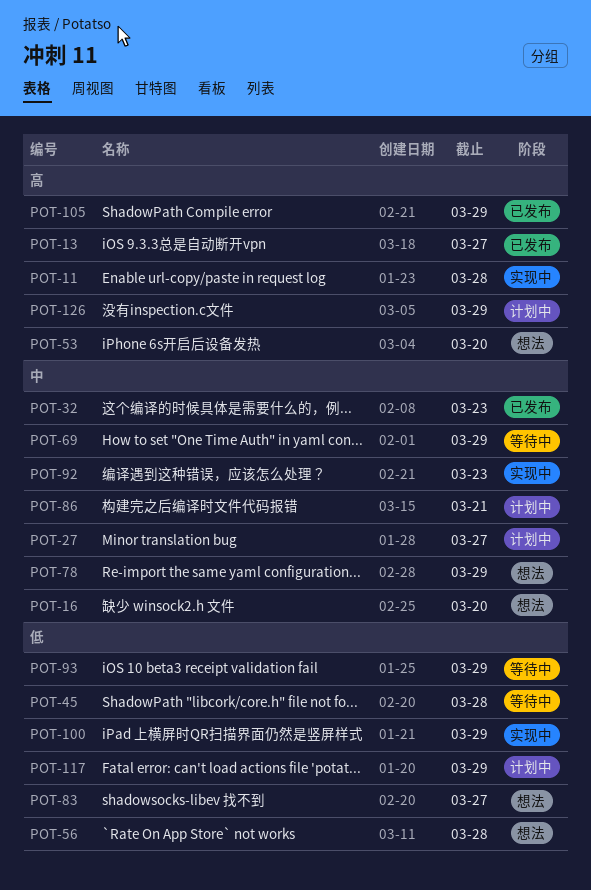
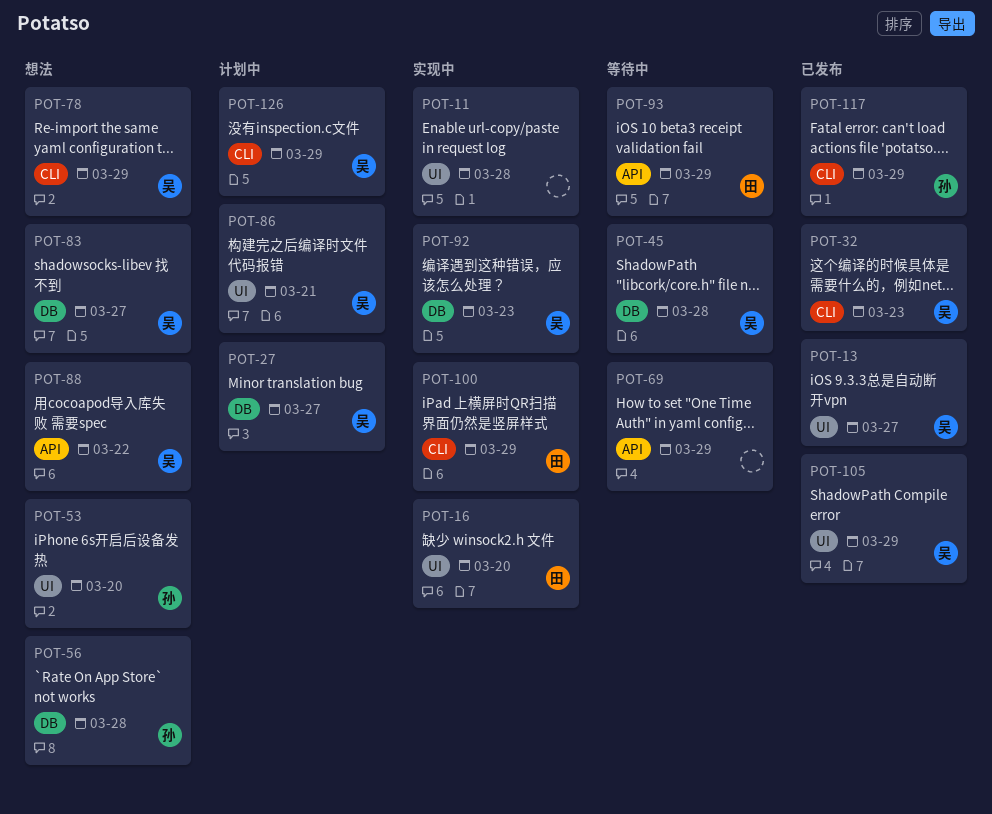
POT-16, status: 想法 -> 实现中
POT-88: none -> present
POT-117, status: 计划中 -> 已发布

